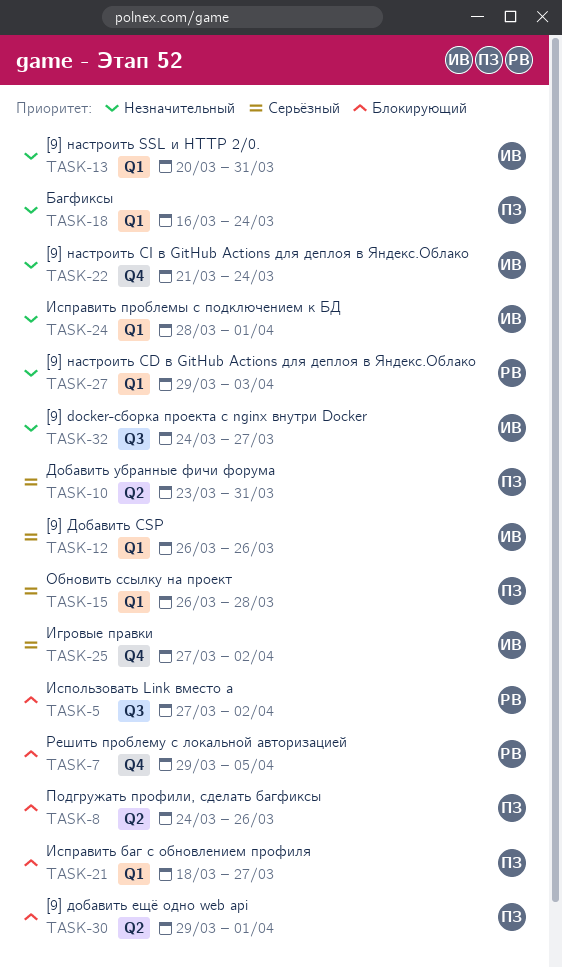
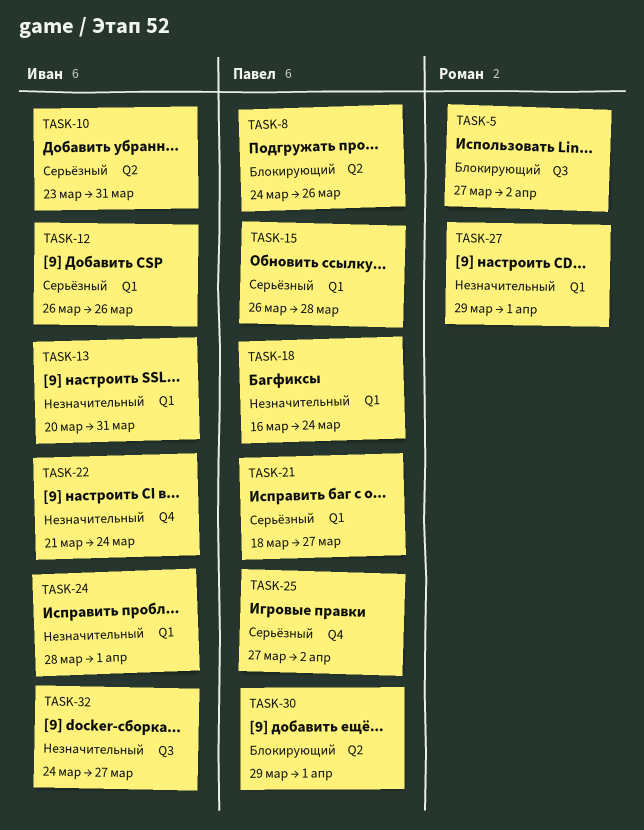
TASK-7: present -> none
TASK-10, owner: Павел -> Иван
TASK-21, priority: Блокирующий -> Серьёзный
TASK-25, owner: Иван -> Павел
TASK-27, due: Apr 3 -> Apr 1

